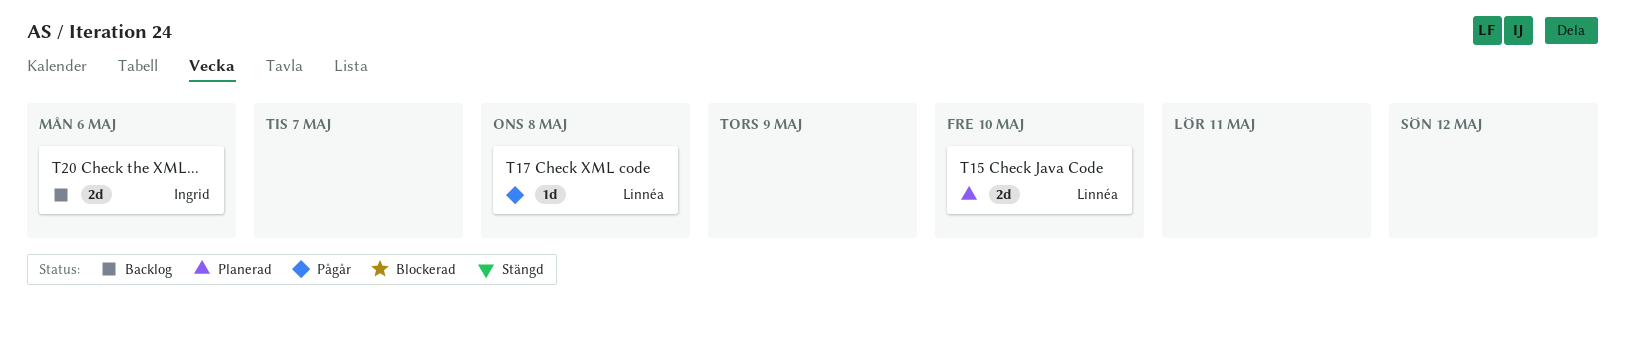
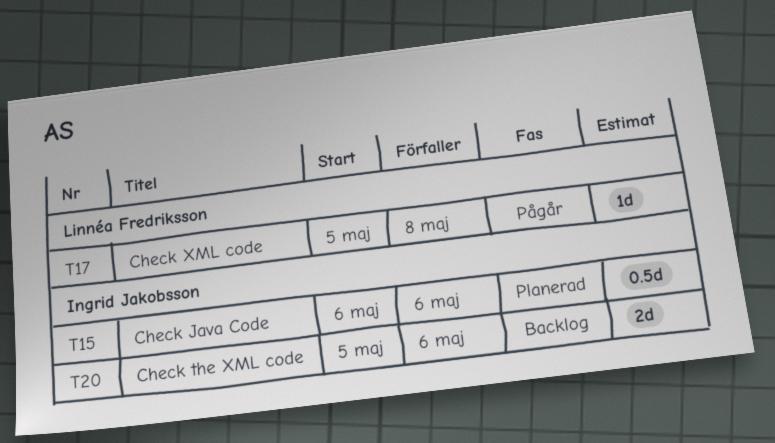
T15, owner: Linnéa Fredriksson -> Ingrid Jakobsson
T15, estimate: 2d -> 0.5d
T15, due: May 10 -> May 6

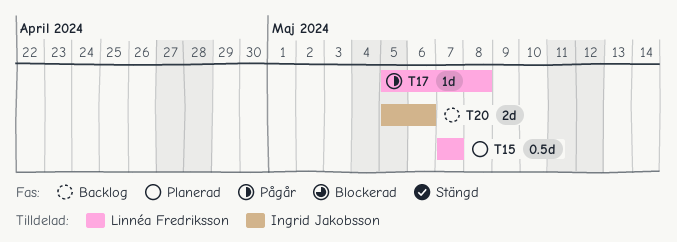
T15, owner: Ingrid Jakobsson -> Linnéa Fredriksson
T15, start: May 6 -> May 7
T15, due: May 6 -> May 7

